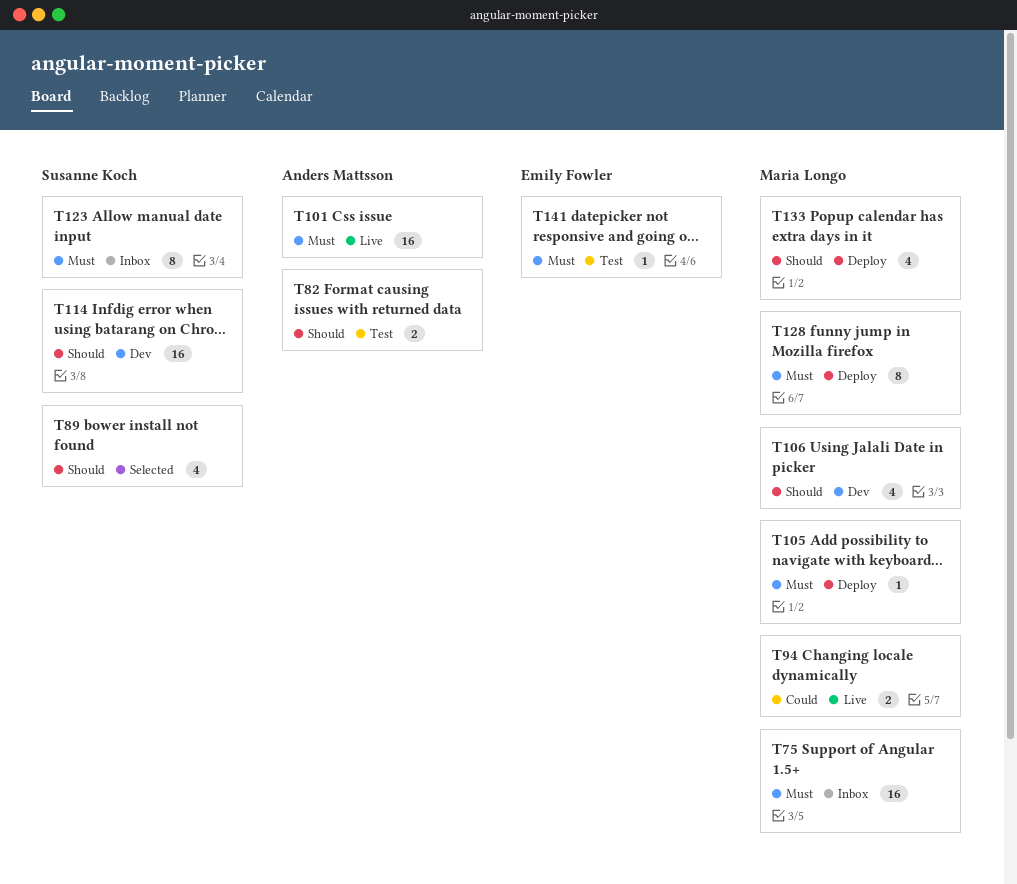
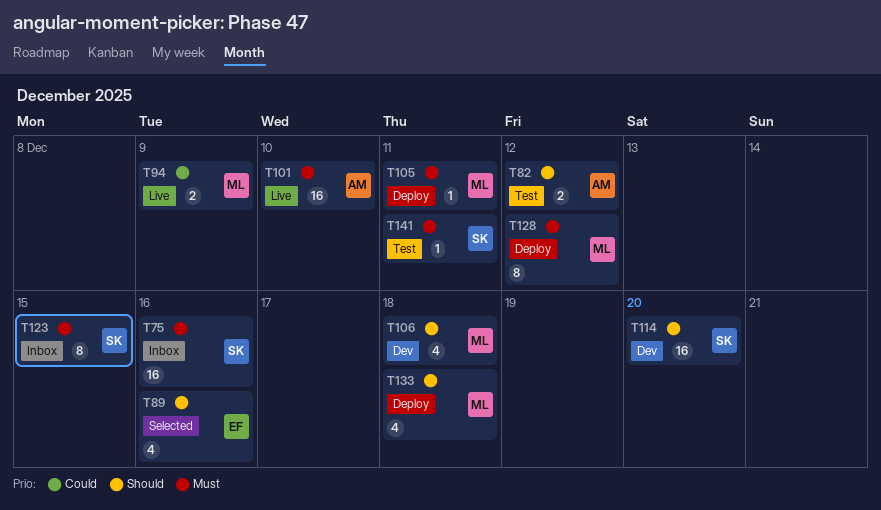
T75, owner: Maria Longo -> Susanne Koch
T89, owner: Susanne Koch -> Emily Fowler
T141, owner: Emily Fowler -> Susanne Koch

